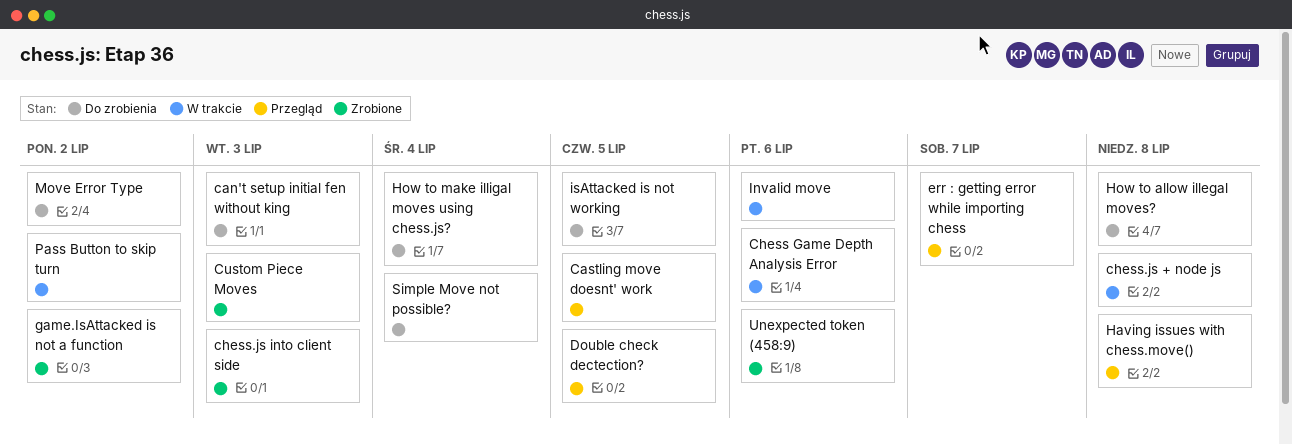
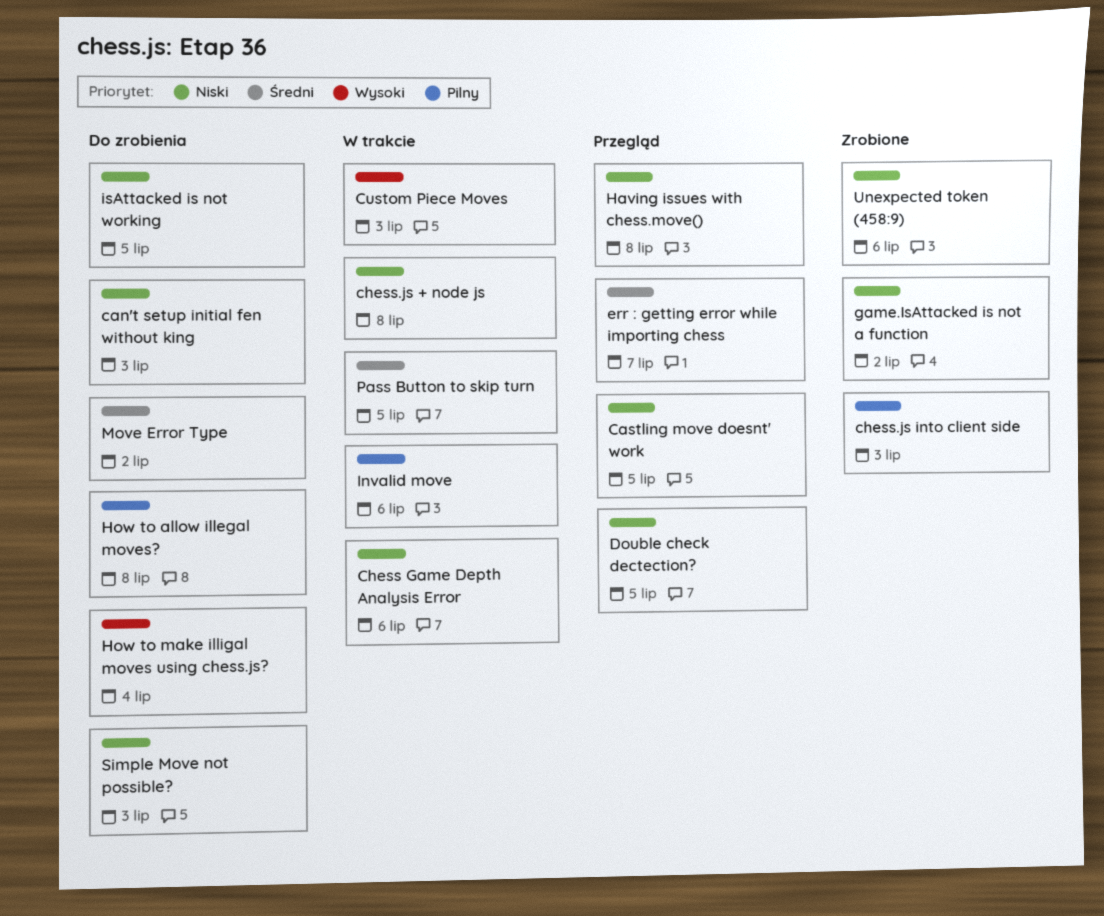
Custom Piece Moves, status: Zrobione -> W trakcie
Pass Button to skip turn, due: Jul 2 -> Jul 5
Simple Move not possible?, due: Jul 4 -> Jul 3

